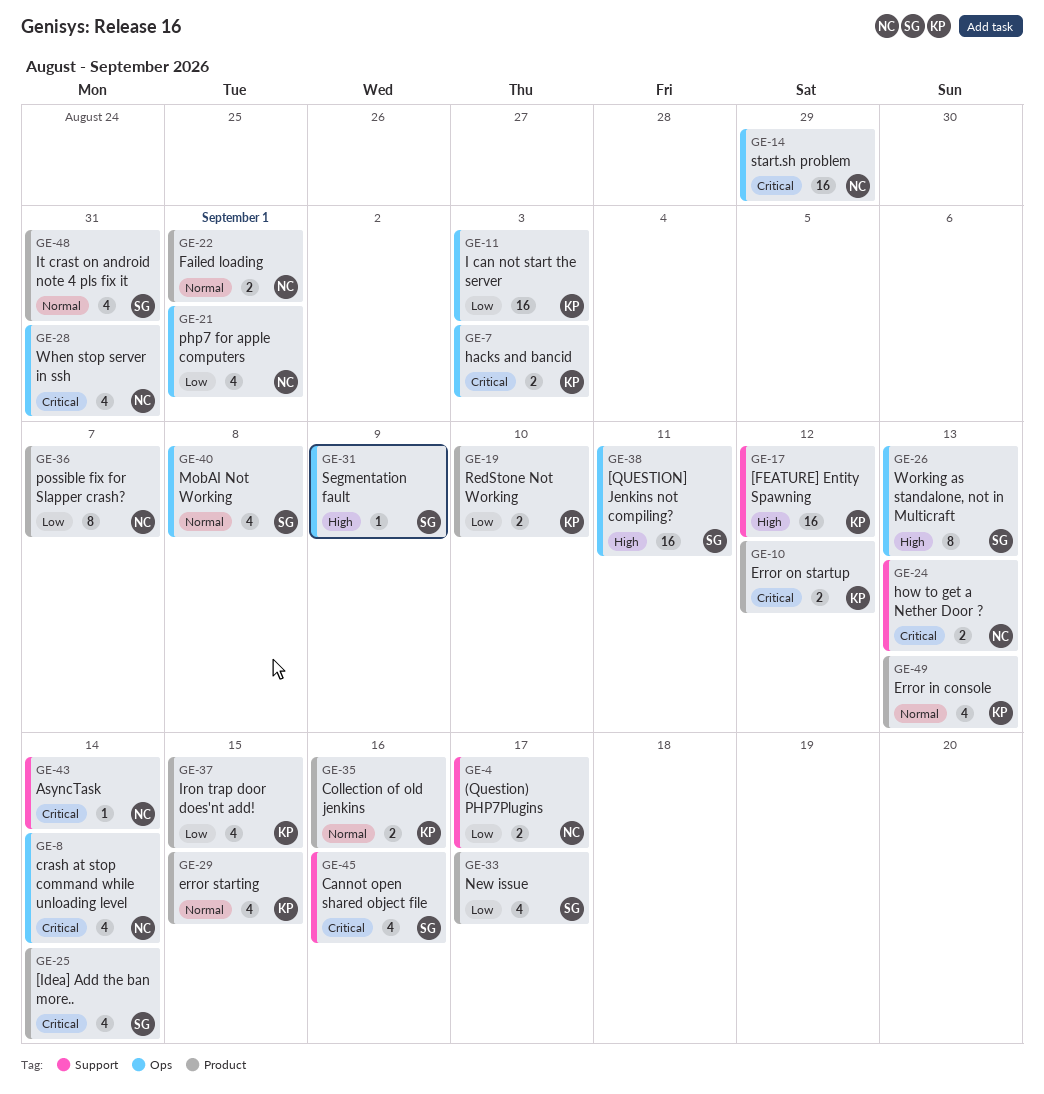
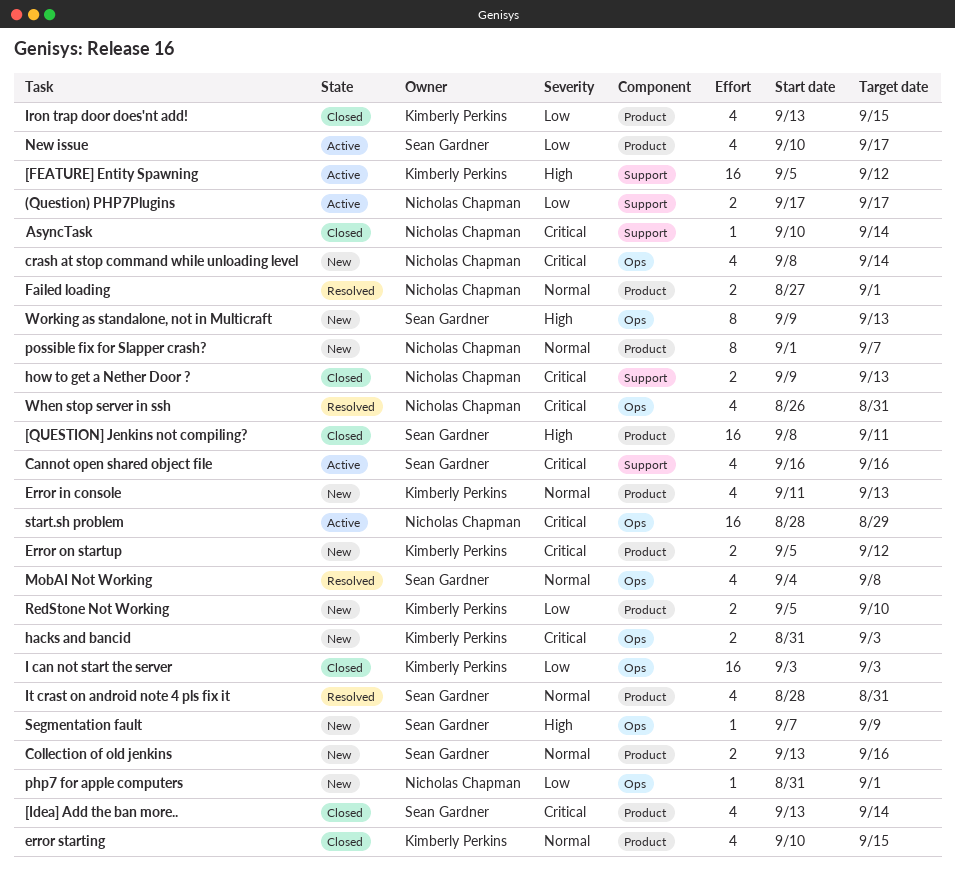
[QUESTION] Jenkins not compiling?, label: Ops -> Product
Collection of old jenkins, owner: Kimberly Perkins -> Sean Gardner
php7 for apple computers, estimate: 4 -> 1
possible fix for Slapper crash?, priority: Low -> Normal

